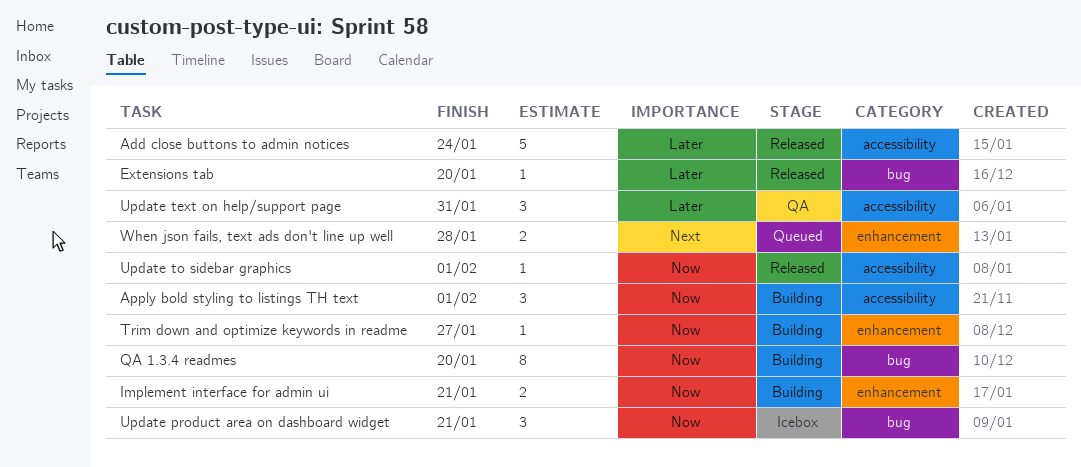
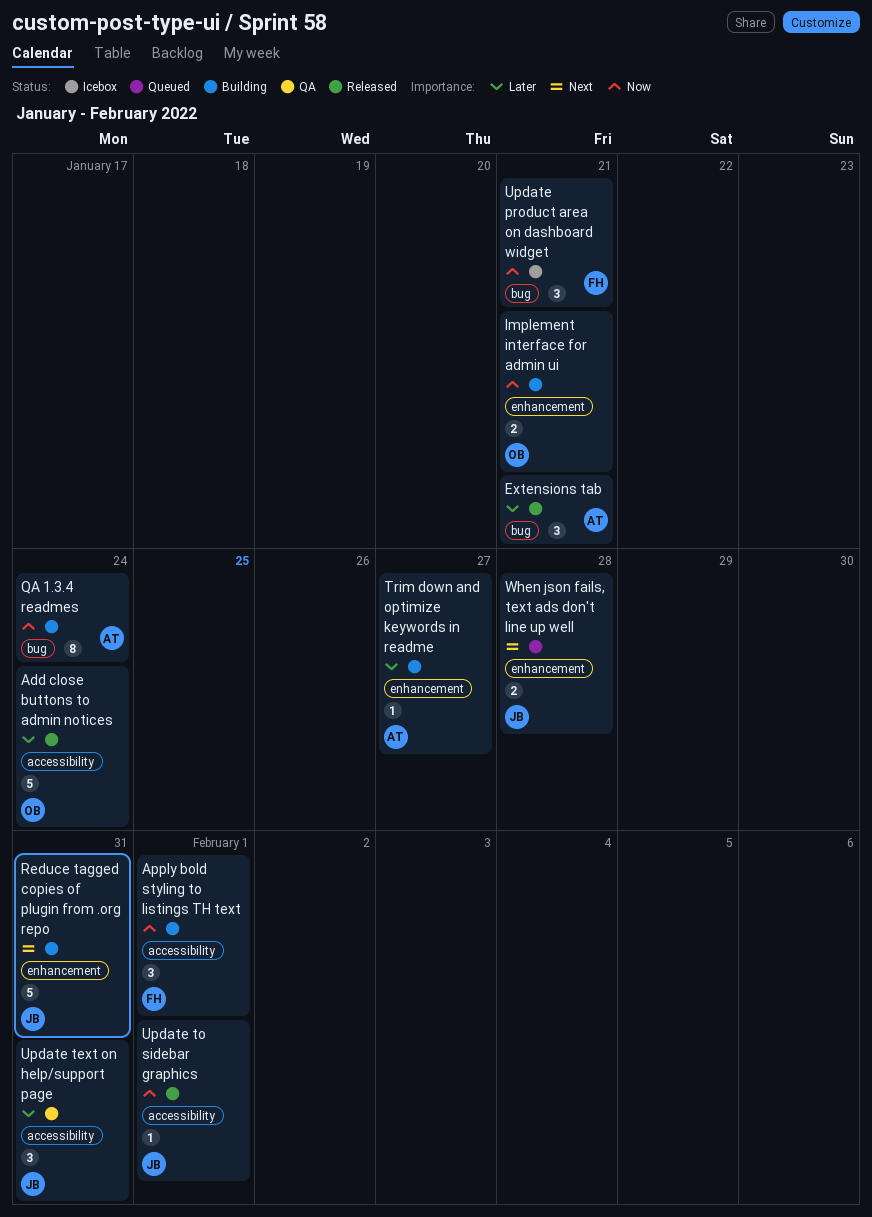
Extensions tab, estimate: 1 -> 3
Extensions tab, due: Jan 20 -> Jan 21
QA 1.3.4 readmes, due: Jan 20 -> Jan 24
Reduce tagged copies of plugin from .org repo: none -> present
Trim down and optimize keywords in readme, priority: Now -> Later

